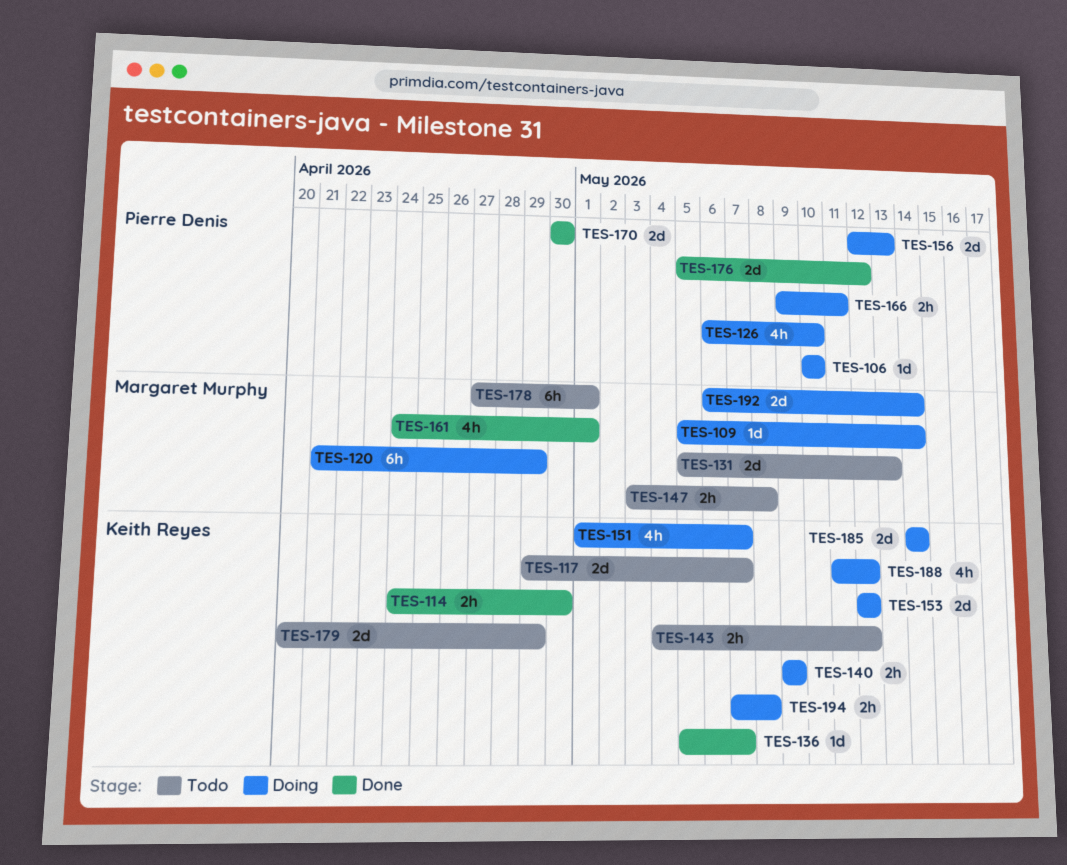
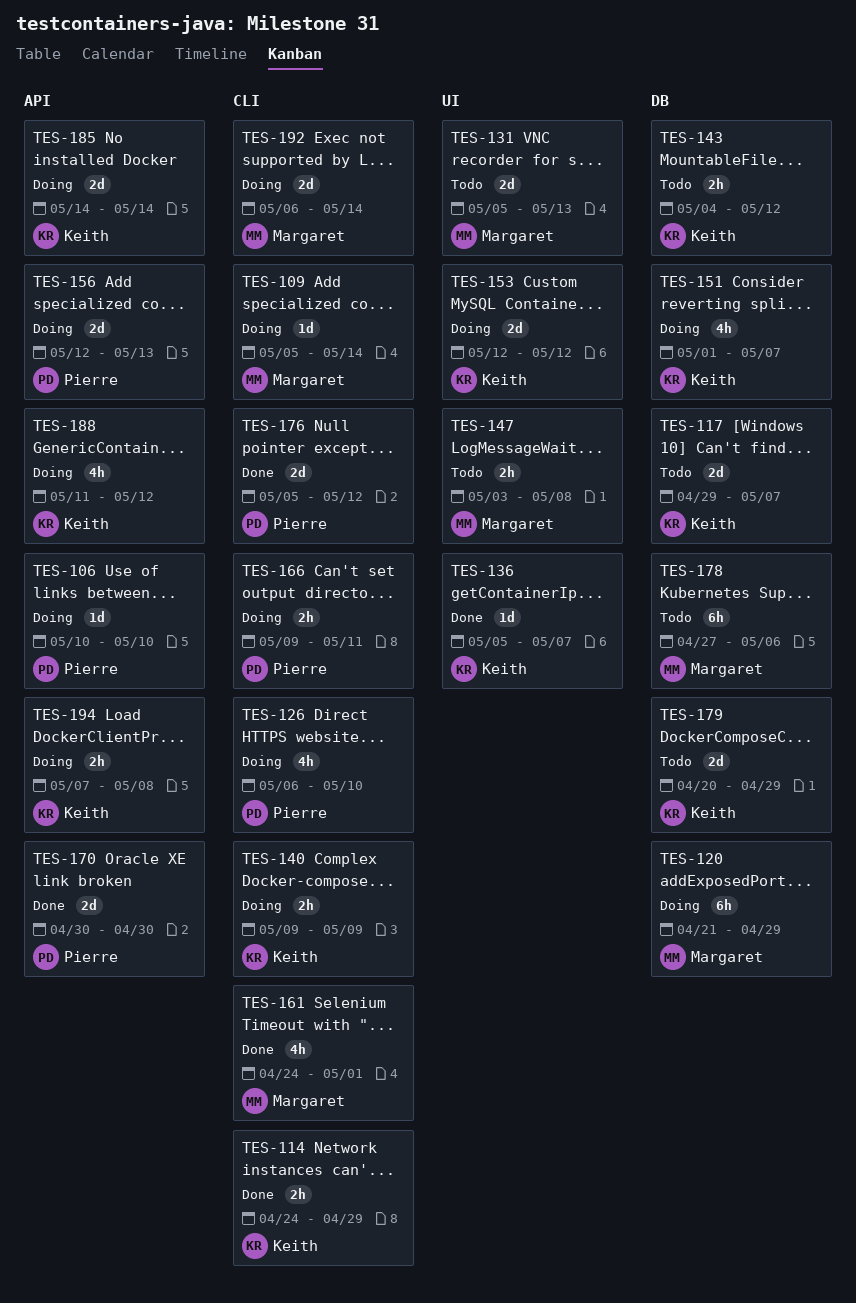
TES-114, due: Apr 30 -> Apr 29
TES-178, due: May 1 -> May 6

